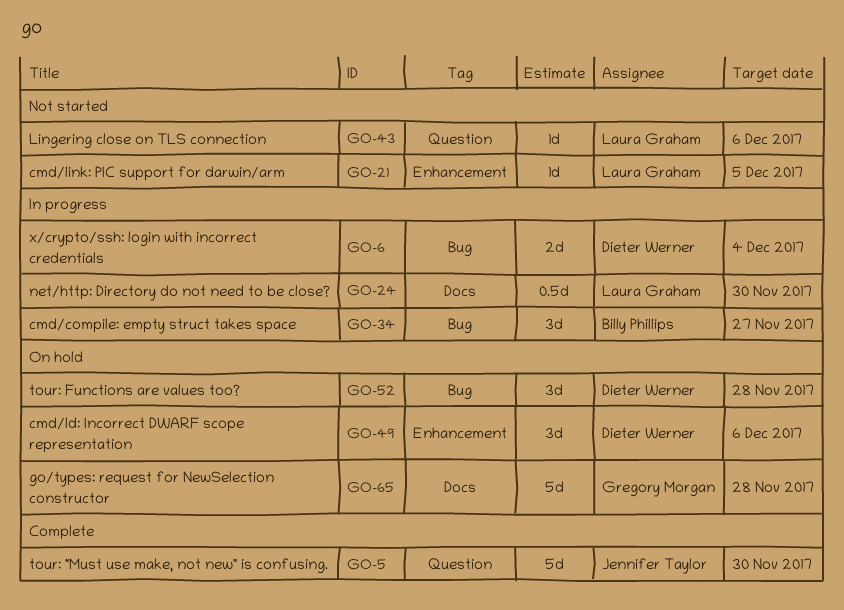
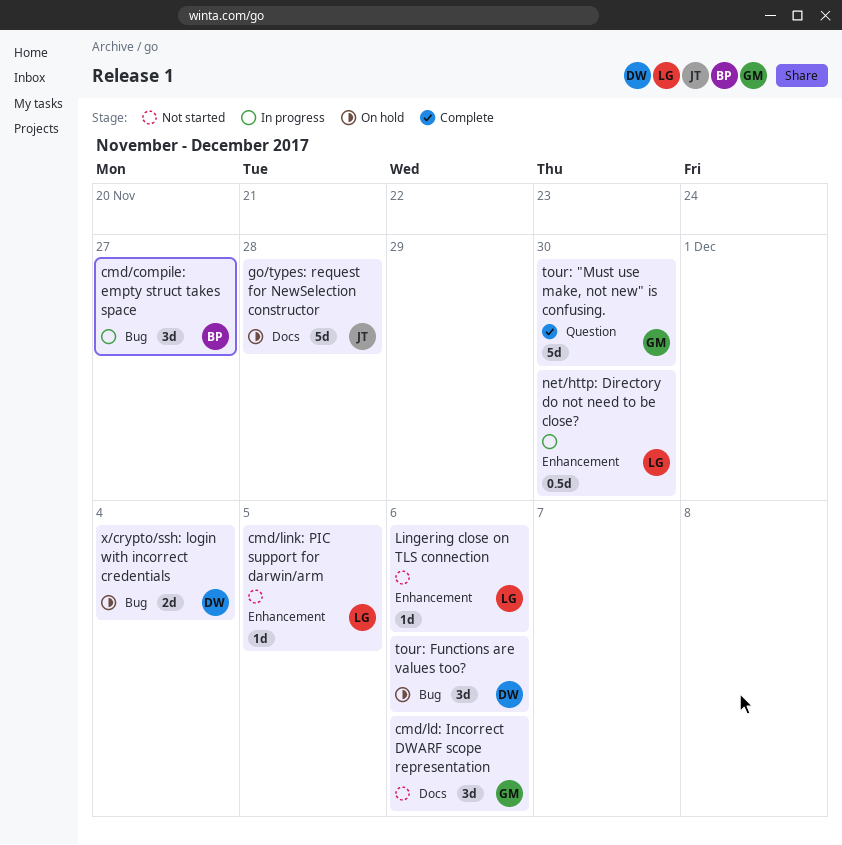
cmd/ld: Incorrect DWARF scope representation, status: On hold -> Not started
cmd/ld: Incorrect DWARF scope representation, owner: Dieter Werner -> Gregory Morgan
cmd/ld: Incorrect DWARF scope representation, label: Enhancement -> Docs
go/types: request for NewSelection constructor, owner: Gregory Morgan -> Jennifer Taylor
Lingering close on TLS connection, label: Question -> Enhancement
net/http: Directory do not need to be close?, label: Docs -> Enhancement
tour: "Must use make, not new" is confusing., owner: Jennifer Taylor -> Gregory Morgan
tour: Functions are values too?, due: Nov 28 -> Dec 6
x/crypto/ssh: login with incorrect credentials, status: In progress -> On hold

